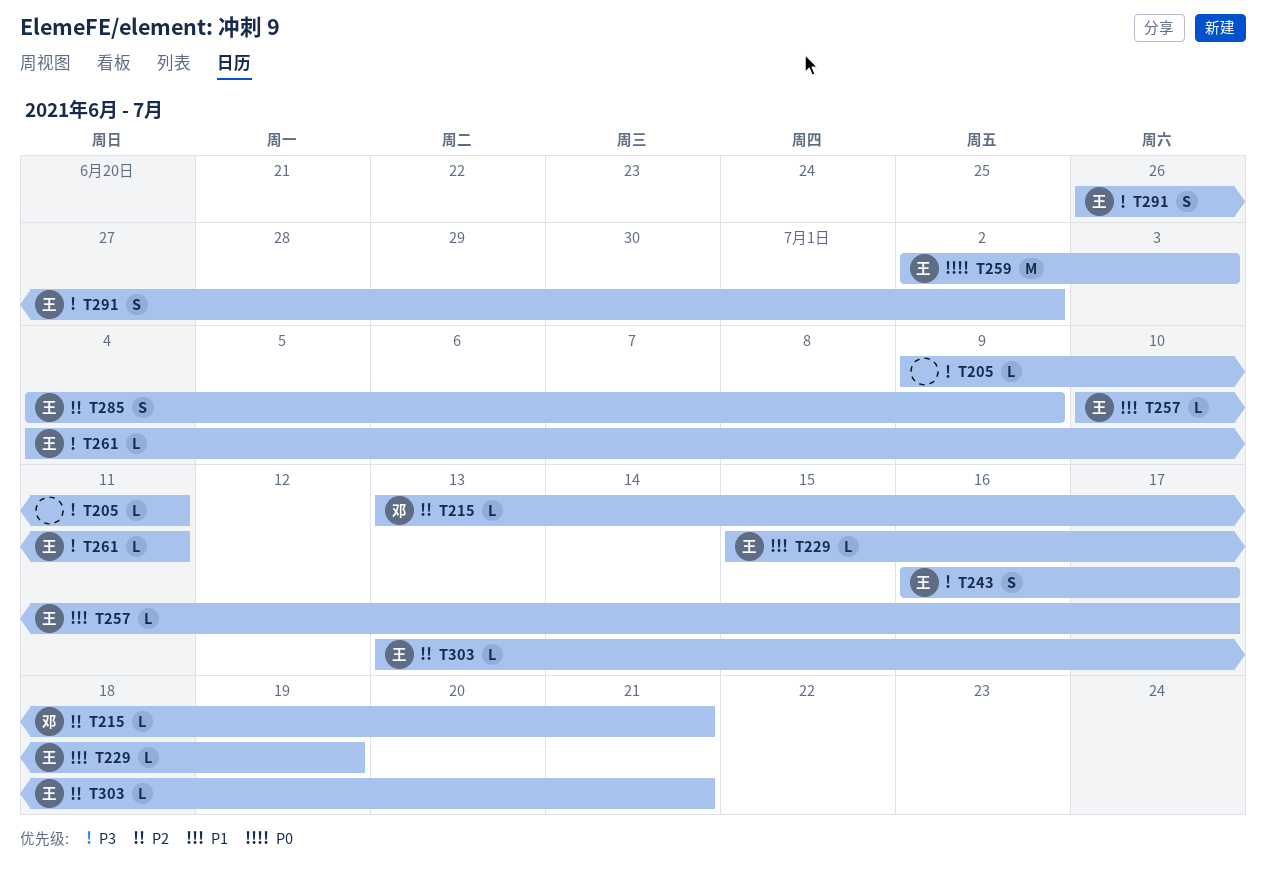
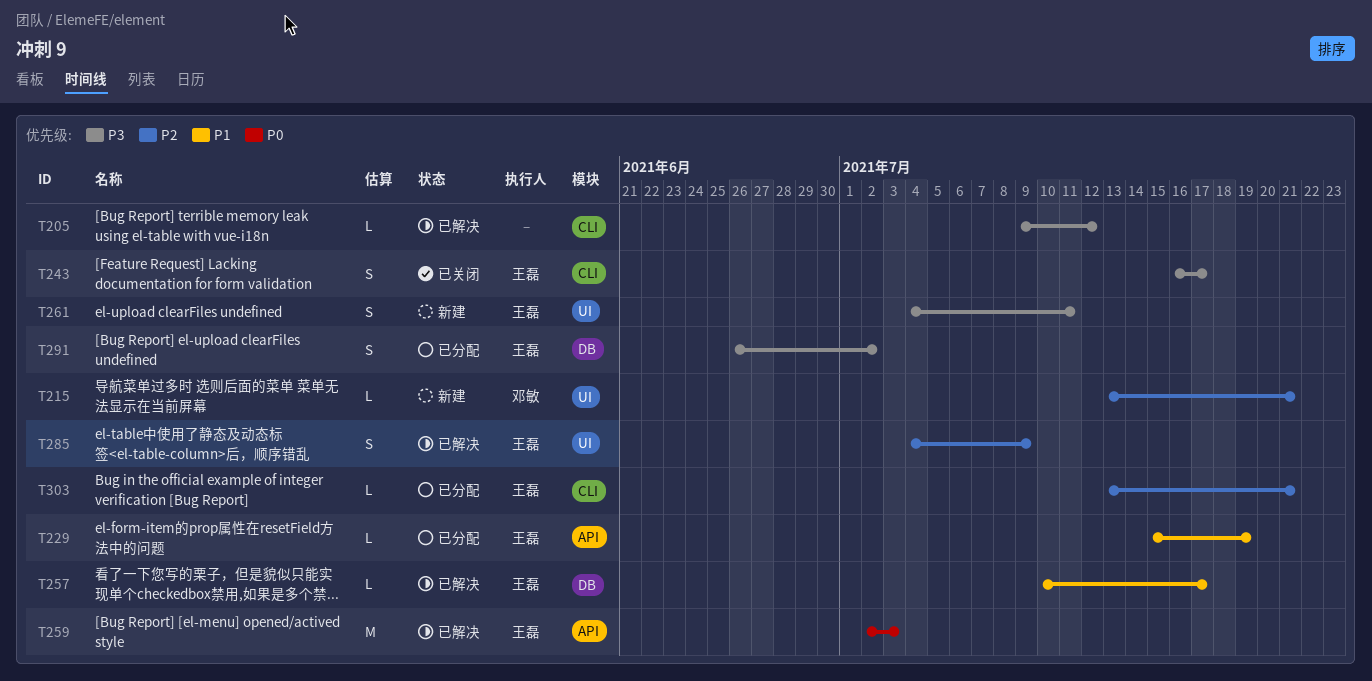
T205, due: Jul 11 -> Jul 12
T261, estimate: L -> S

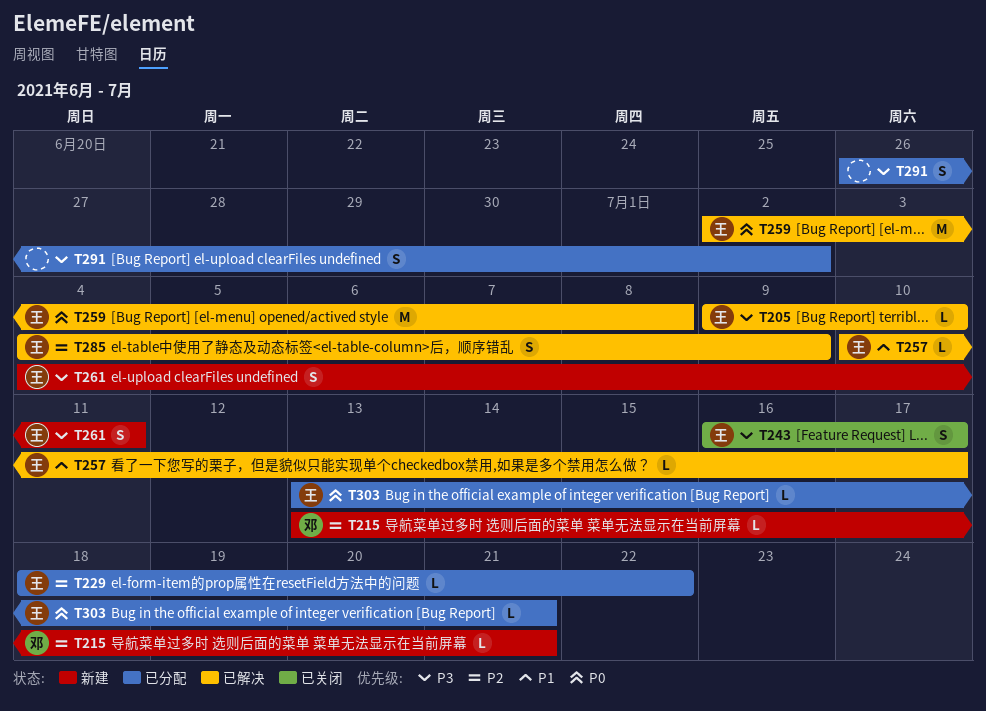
T205, owner: none -> 王磊
T205, due: Jul 12 -> Jul 10
T229, priority: P1 -> P2
T229, start: Jul 15 -> Jul 18
T229, due: Jul 19 -> Jul 22
T259, due: Jul 3 -> Jul 8
T291, owner: 王磊 -> none
T303, priority: P2 -> P0

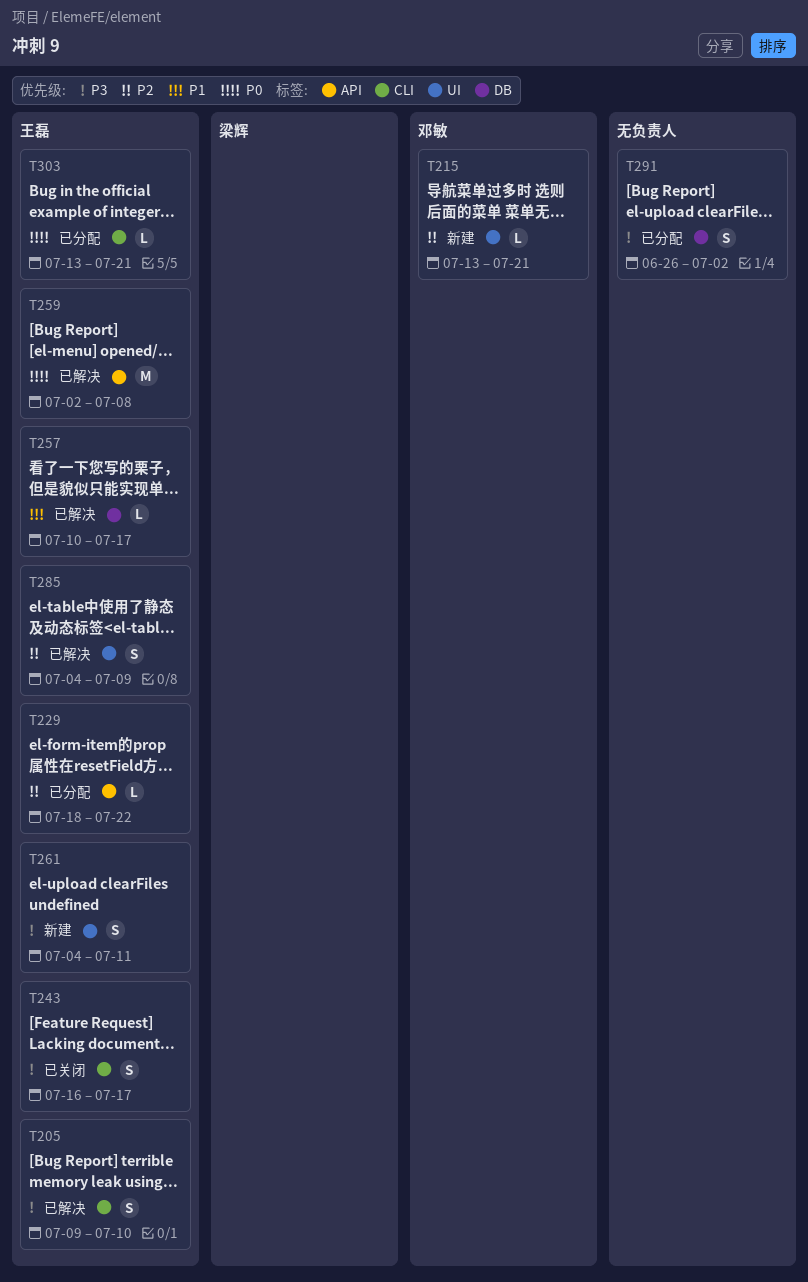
T205, estimate: L -> S

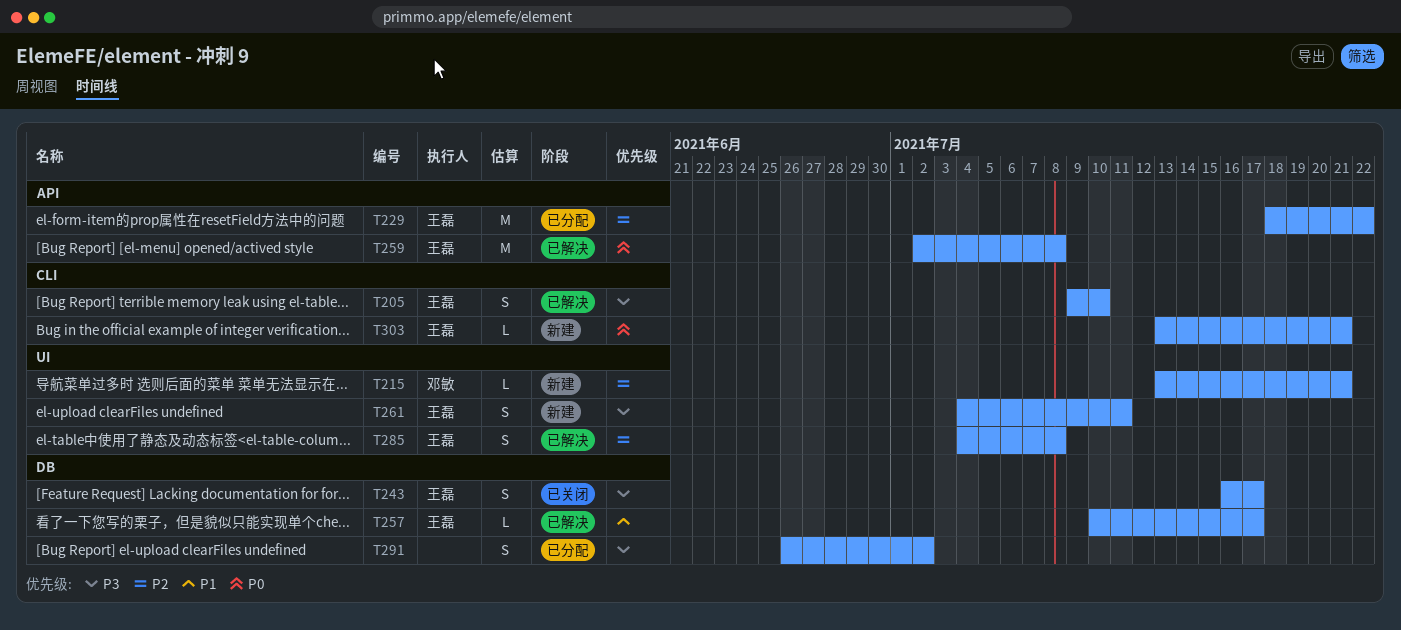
T229, estimate: L -> M
T243, label: CLI -> DB
T285, due: Jul 9 -> Jul 8
T303, status: 已分配 -> 新建

